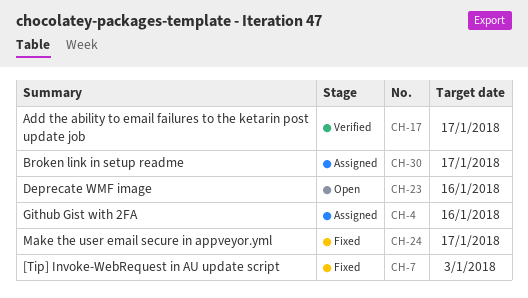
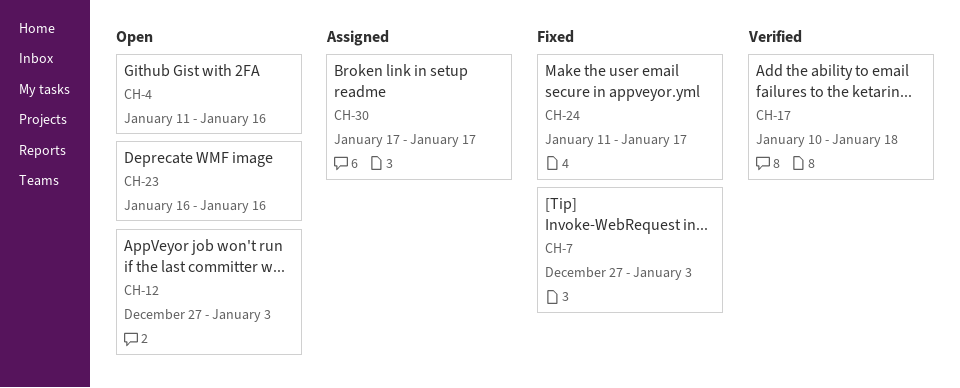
CH-4, status: Assigned -> Open
CH-12: none -> present
CH-17, due: Jan 17 -> Jan 18

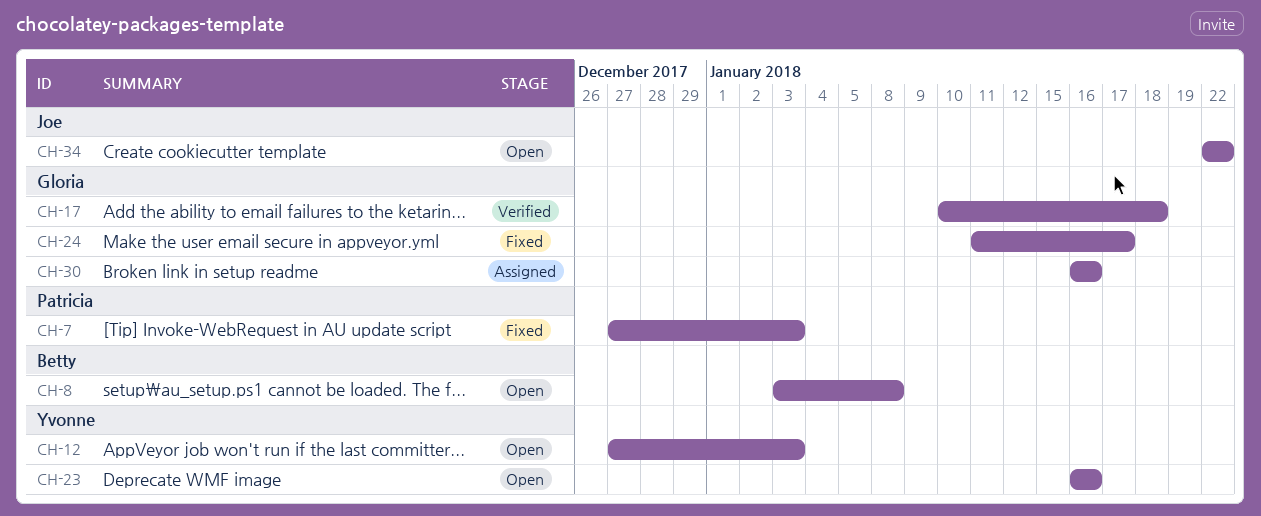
CH-4: present -> none
CH-8: none -> present
CH-30, start: Jan 17 -> Jan 16
CH-30, due: Jan 17 -> Jan 16
CH-34: none -> present

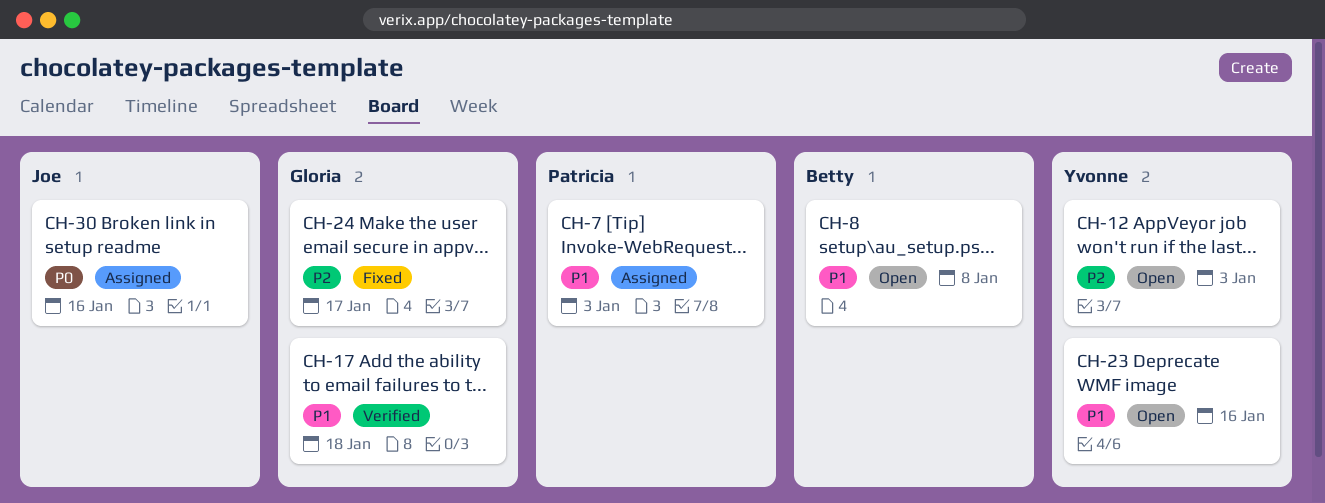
CH-7, status: Fixed -> Assigned
CH-30, owner: Gloria -> Joe
CH-34: present -> none

